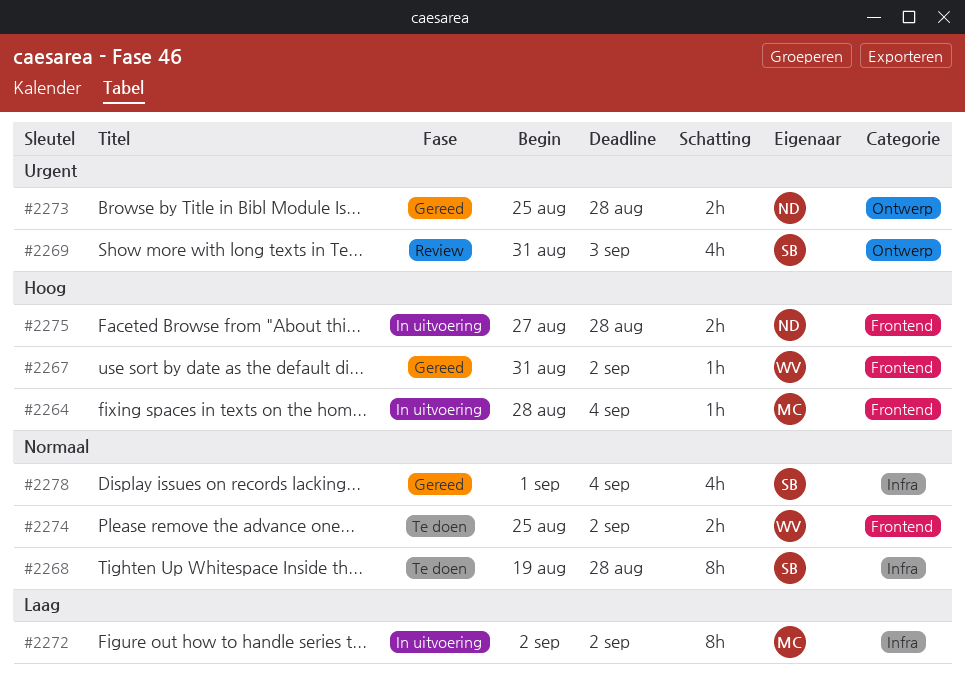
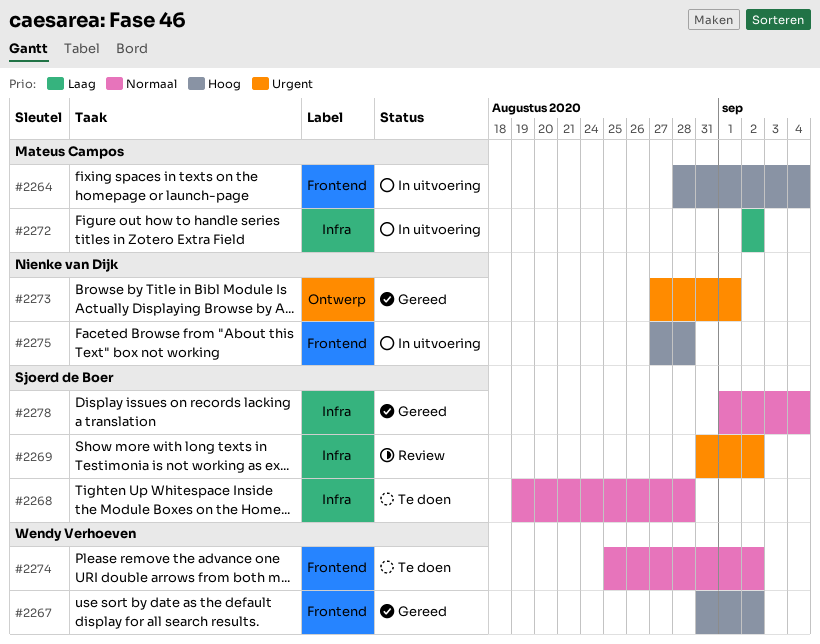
#2269, label: Ontwerp -> Infra
#2269, due: Sep 3 -> Sep 2
#2273, start: Aug 25 -> Aug 27
#2273, due: Aug 28 -> Sep 1

